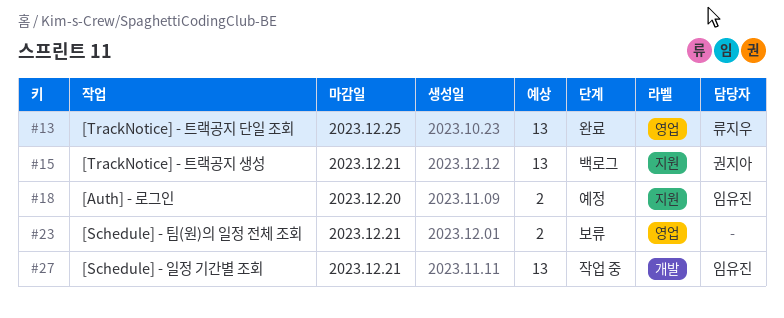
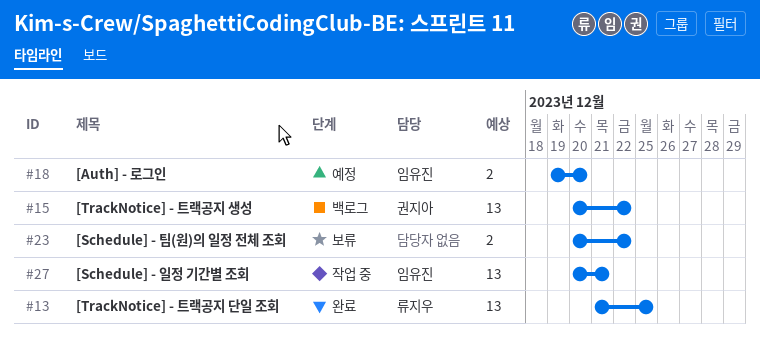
#15, due: Dec 21 -> Dec 22
#23, due: Dec 21 -> Dec 22

